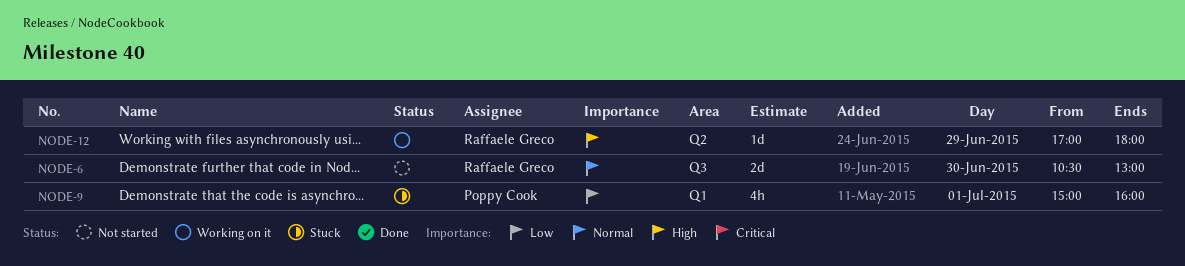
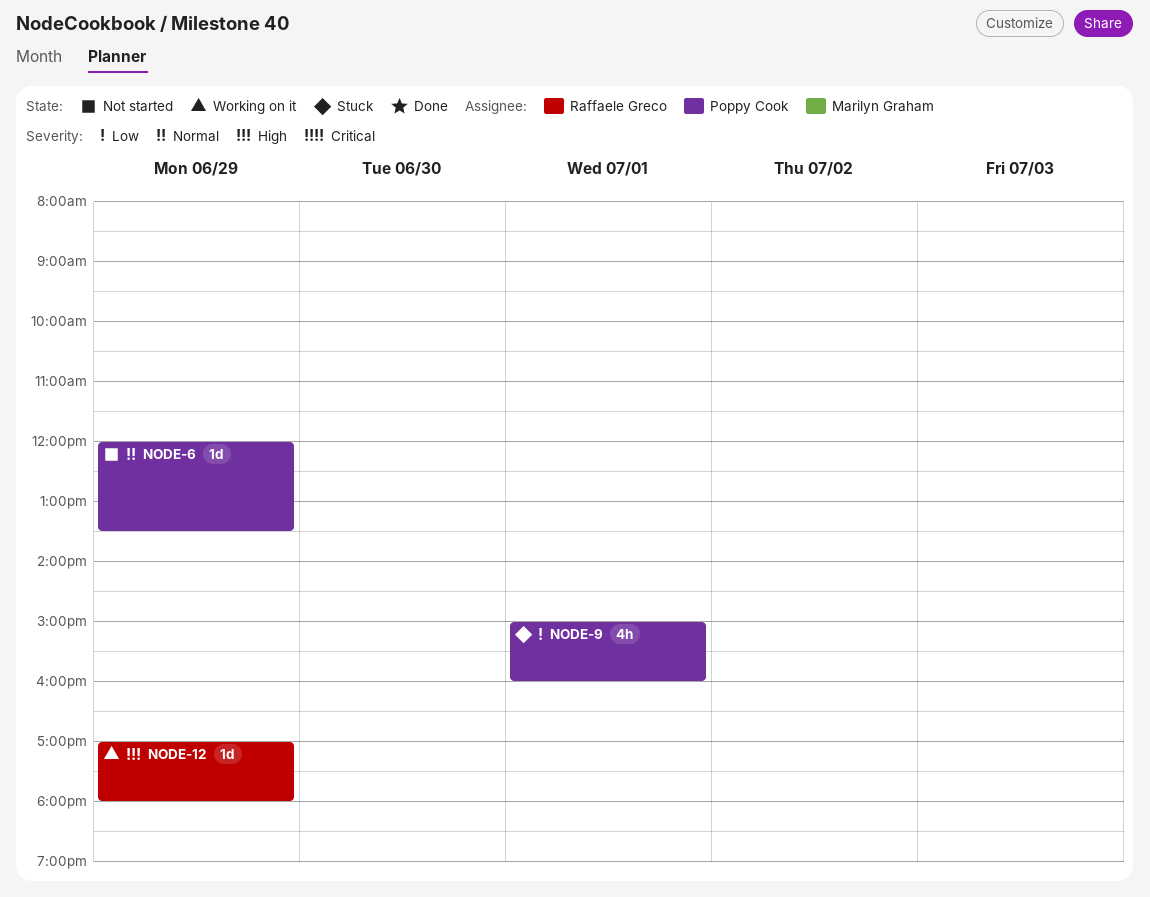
NODE-6, owner: Raffaele Greco -> Poppy Cook
NODE-6, estimate: 2d -> 1d
NODE-6, day: Jun 30 -> Jun 29
NODE-6, begins: 10:30 -> 12:00
NODE-6, ends: 13:00 -> 13:30

